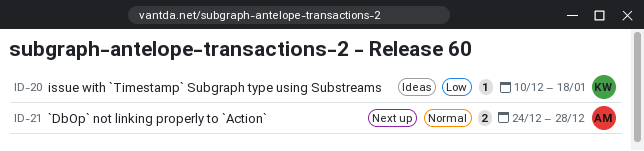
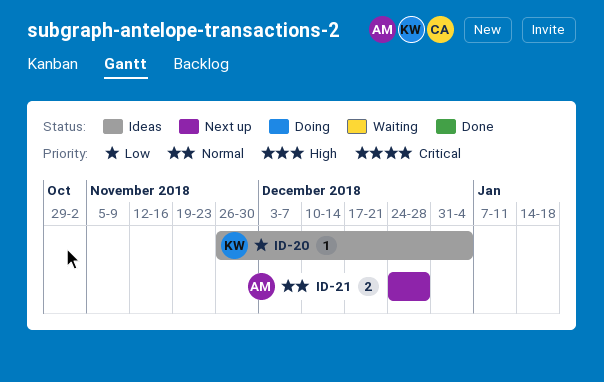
ID-20, start: Dec 10 -> Nov 26
ID-20, due: Jan 18 -> Jan 4

